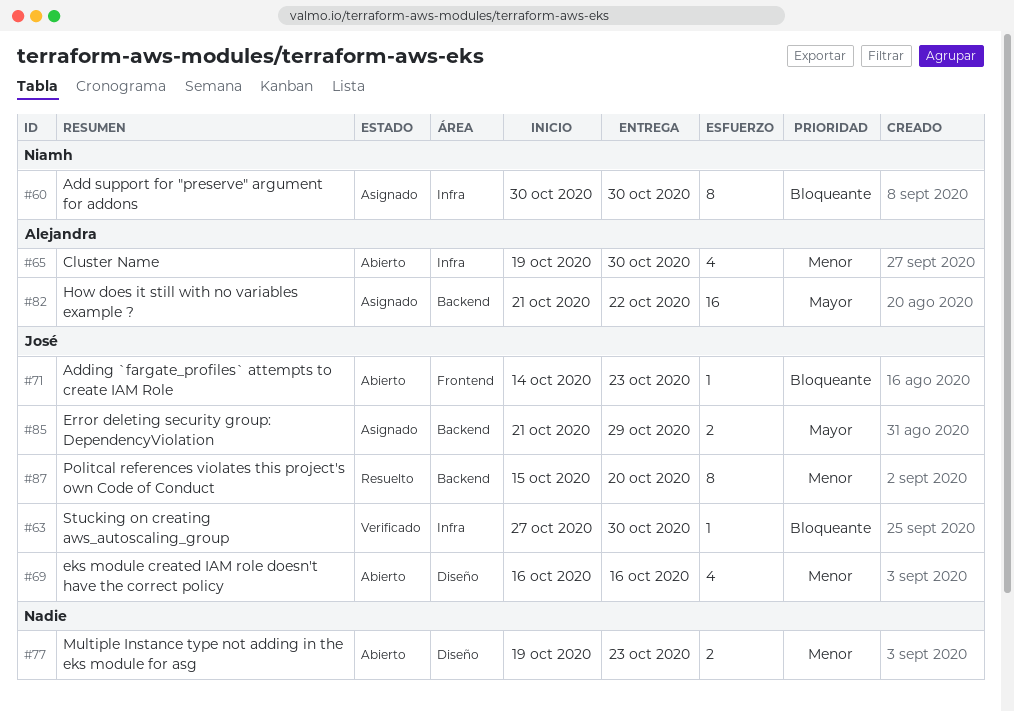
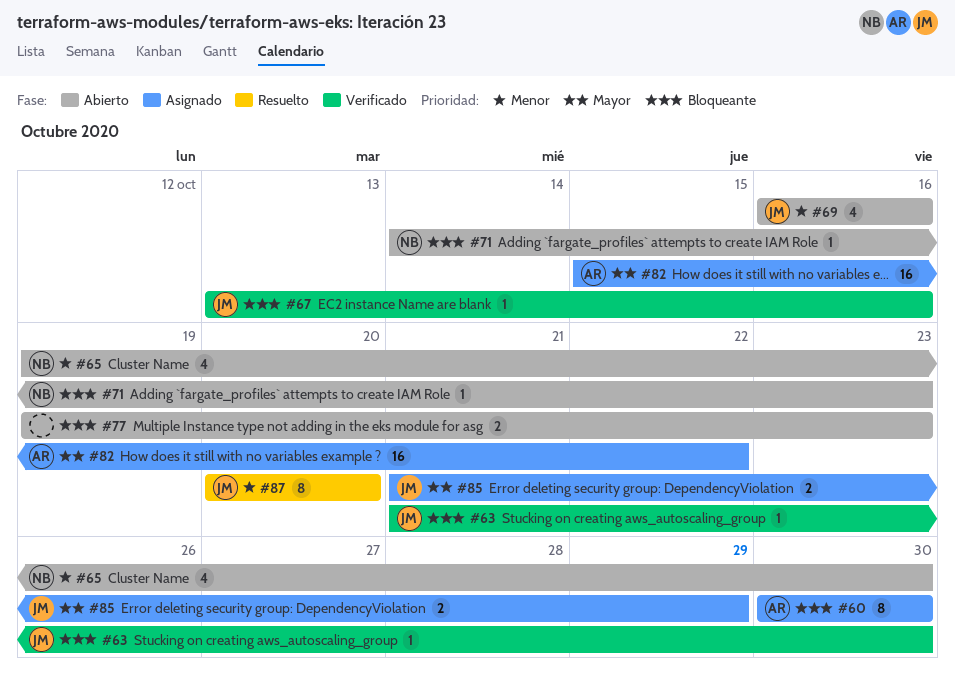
#60, owner: Niamh -> Alejandra
#63, start: Oct 27 -> Oct 21
#65, owner: Alejandra -> Niamh
#67: none -> present
#71, owner: José -> Niamh
#77, priority: Menor -> Bloqueante
#82, start: Oct 21 -> Oct 15
#87, start: Oct 15 -> Oct 20

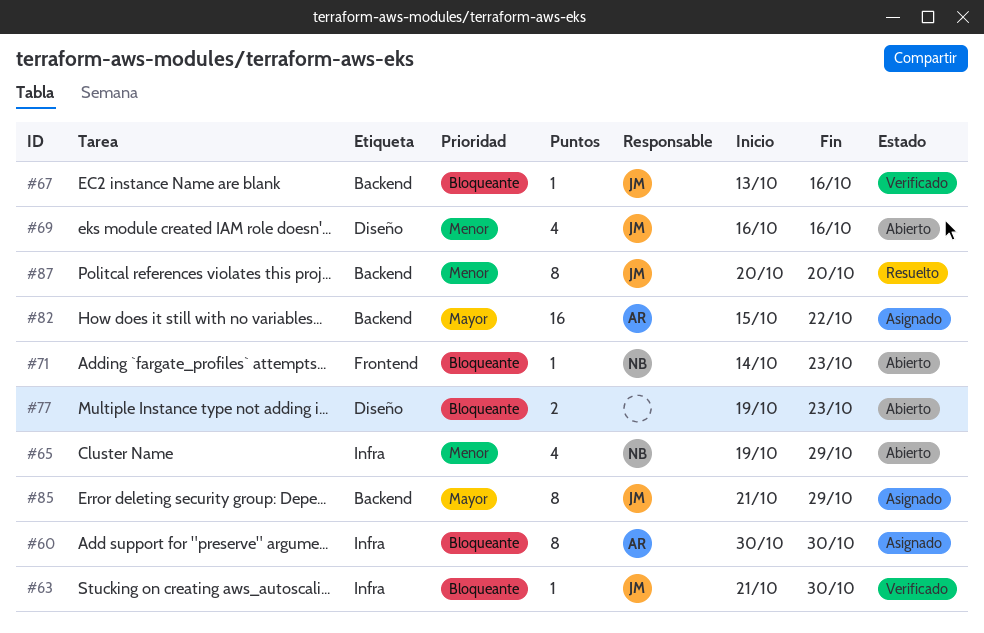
#65, due: Oct 30 -> Oct 29
#85, estimate: 2 -> 8

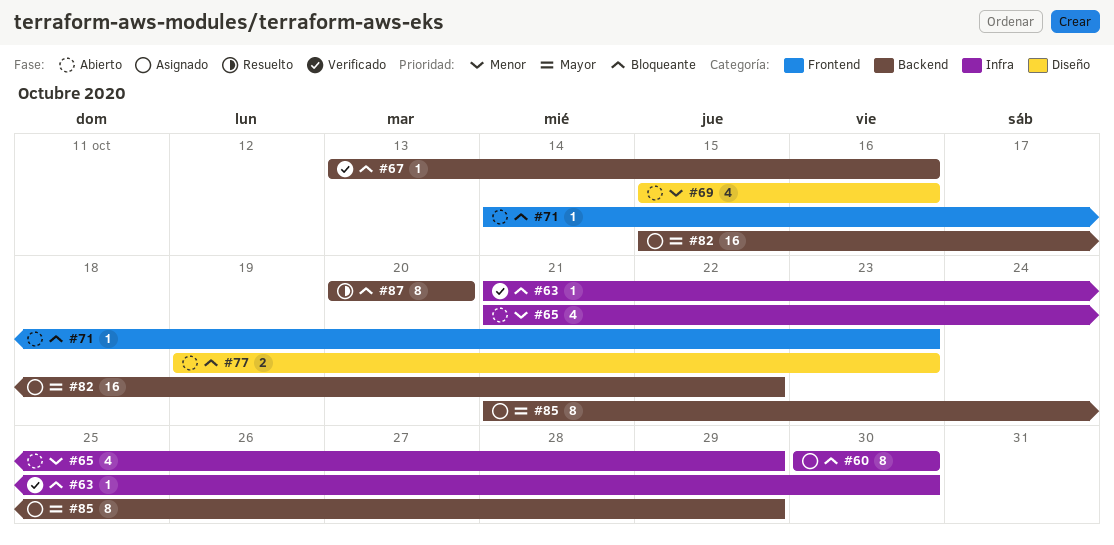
#65, start: Oct 19 -> Oct 21
#69, start: Oct 16 -> Oct 15
#87, priority: Menor -> Bloqueante

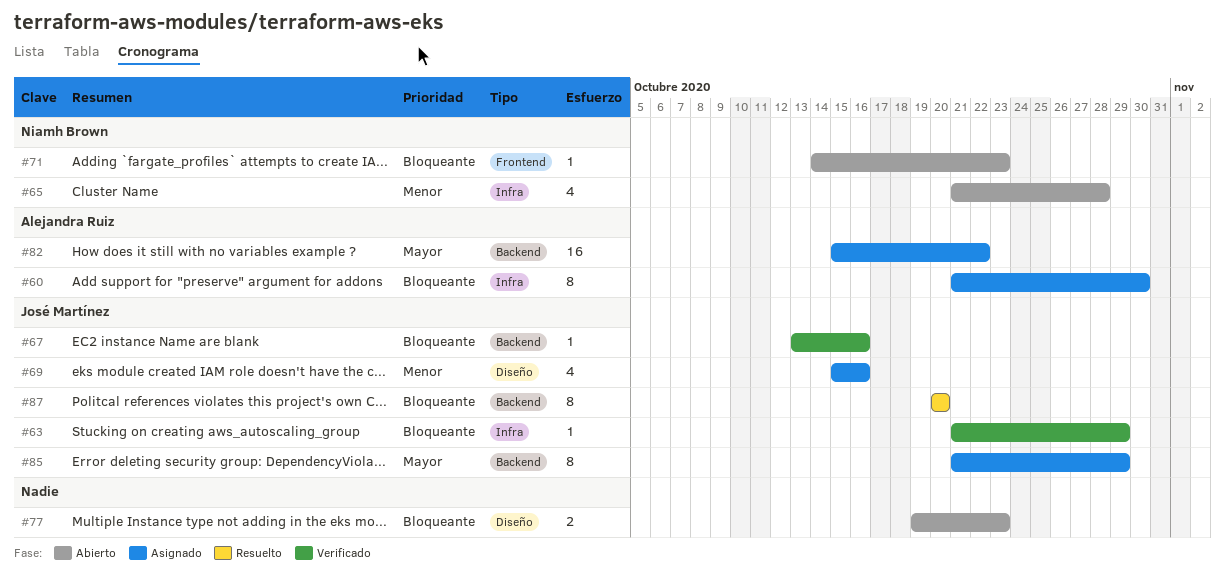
#60, start: Oct 30 -> Oct 21
#63, due: Oct 30 -> Oct 29
#65, due: Oct 29 -> Oct 28
#69, status: Abierto -> Asignado

